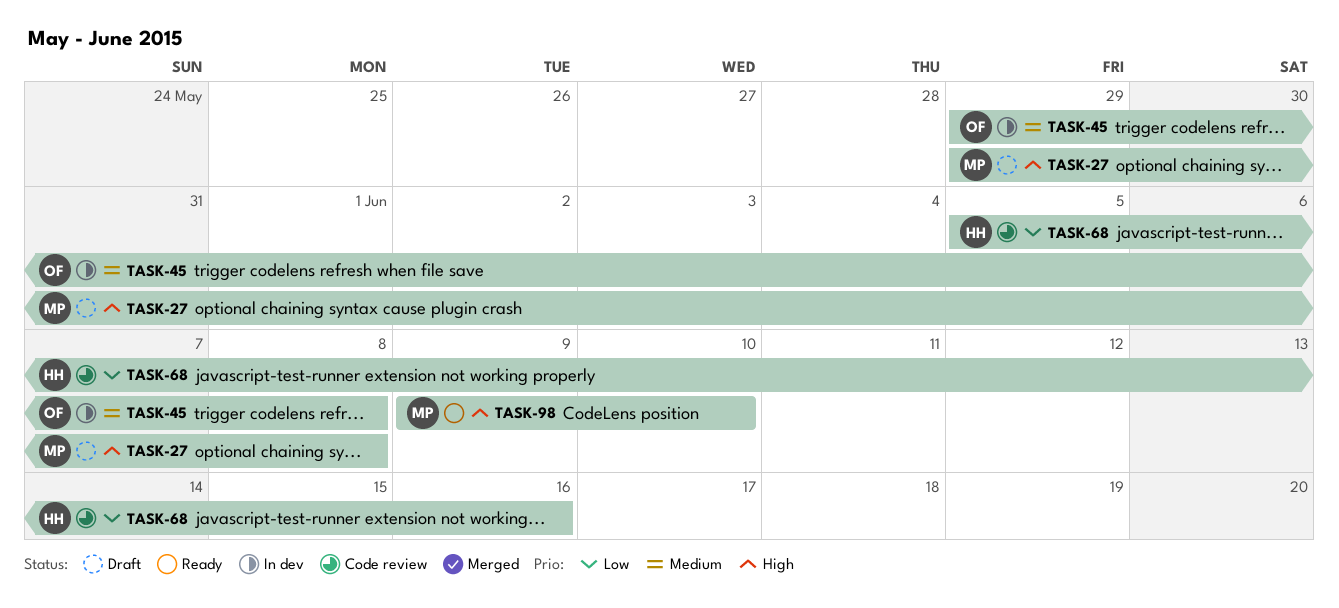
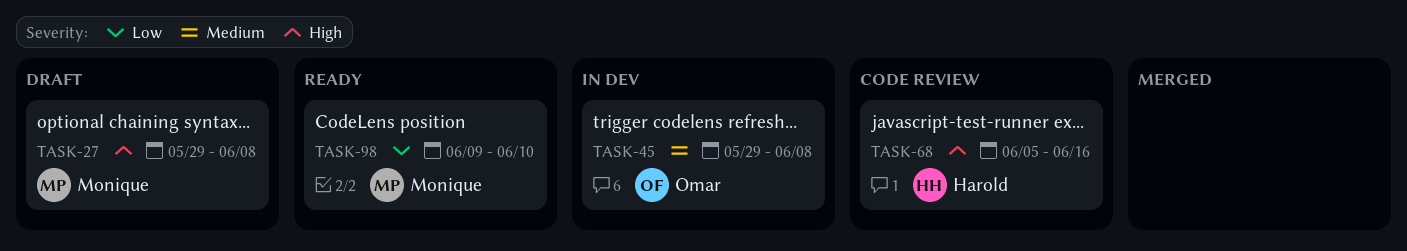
TASK-68, priority: Low -> High
TASK-98, priority: High -> Low

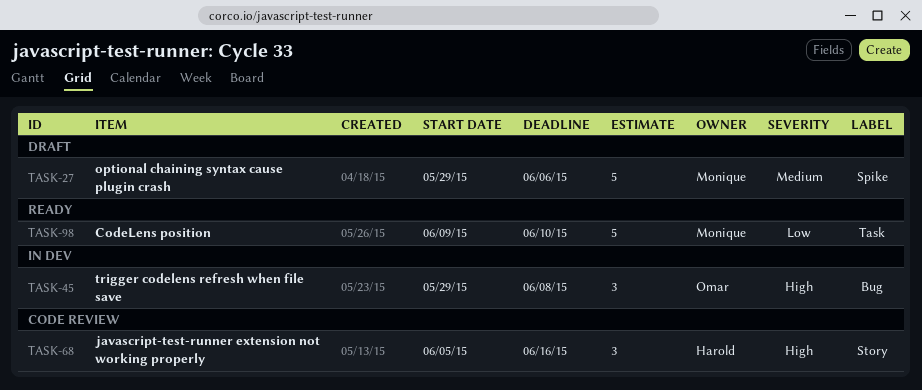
TASK-27, priority: High -> Medium
TASK-27, due: Jun 8 -> Jun 6
TASK-45, priority: Medium -> High

